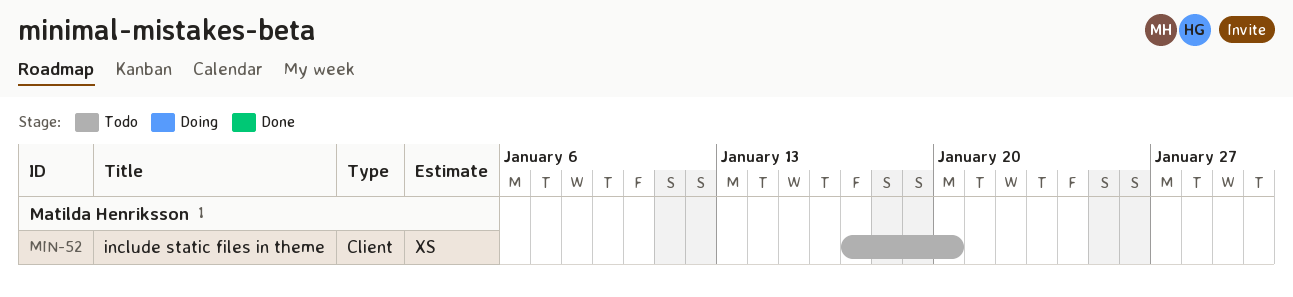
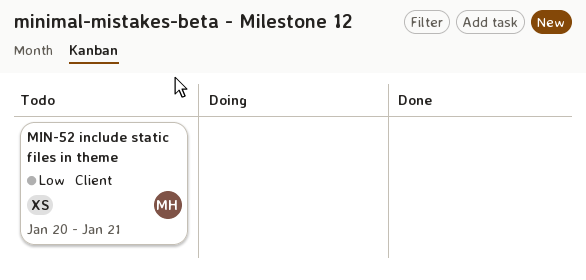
MIN-52, start: Jan 17 -> Jan 20
MIN-52, due: Jan 20 -> Jan 21

